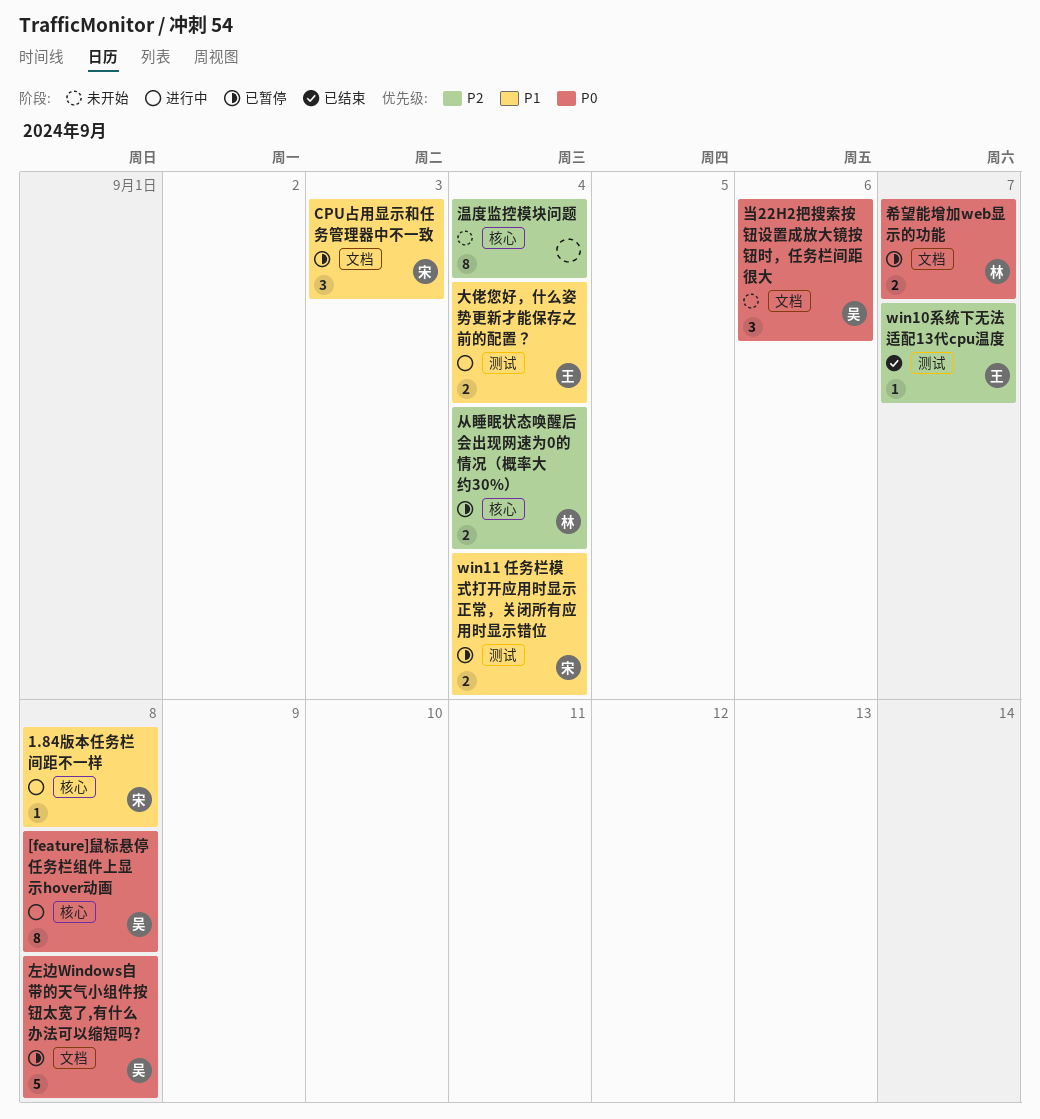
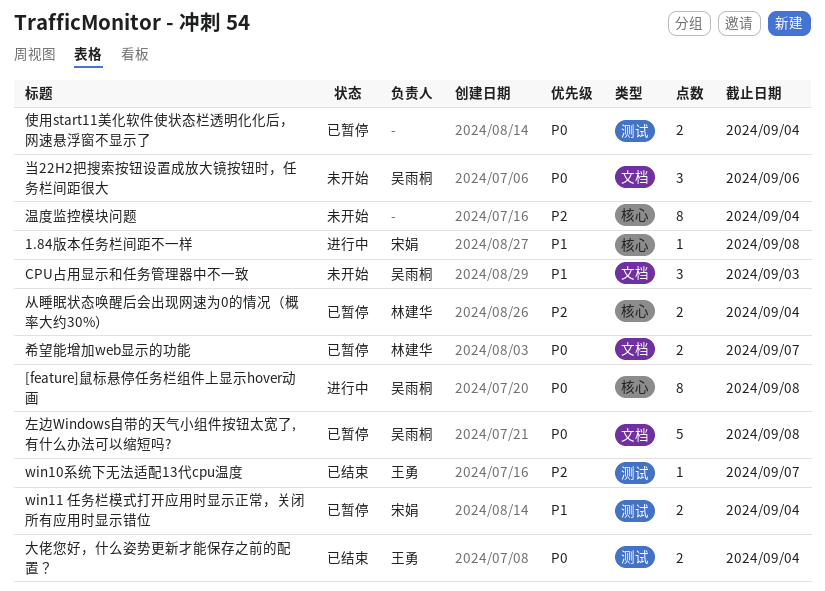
CPU占用显示和任务管理器中不一致, status: 已暂停 -> 未开始
CPU占用显示和任务管理器中不一致, owner: 宋娟 -> 吴雨桐
使用start11美化软件使状态栏透明化化后，网速悬浮窗不显示了: none -> present
大佬您好，什么姿势更新才能保存之前的配置？, status: 进行中 -> 已结束
大佬您好，什么姿势更新才能保存之前的配置？, priority: P1 -> P0

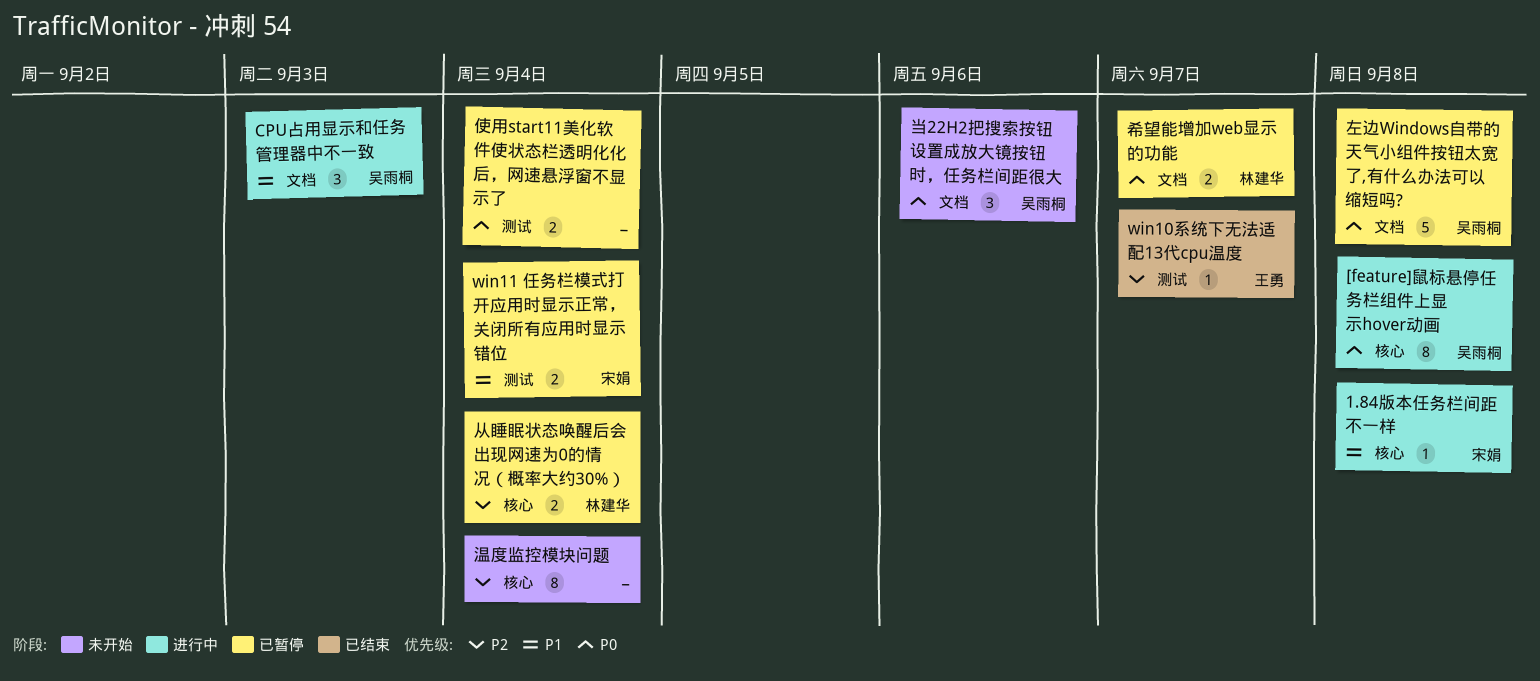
CPU占用显示和任务管理器中不一致, status: 未开始 -> 进行中
大佬您好，什么姿势更新才能保存之前的配置？: present -> none

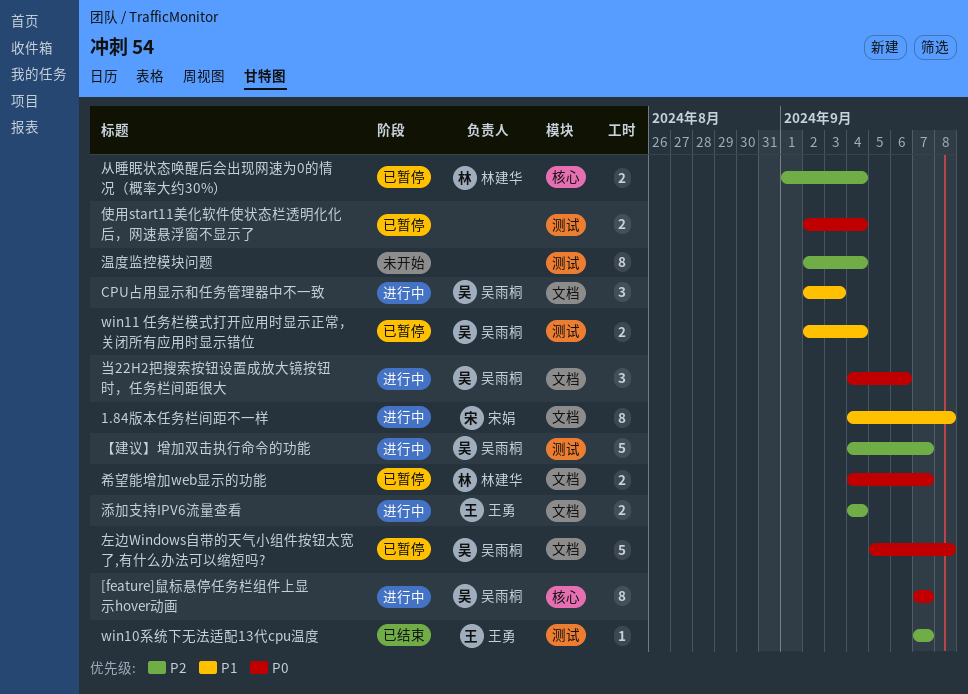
1.84版本任务栏间距不一样, label: 核心 -> 文档
1.84版本任务栏间距不一样, estimate: 1 -> 8
[feature]鼠标悬停任务栏组件上显示hover动画, due: Sep 8 -> Sep 7
win11 任务栏模式打开应用时显示正常，关闭所有应用时显示错位, owner: 宋娟 -> 吴雨桐
【建议】增加双击执行命令的功能: none -> present
当22H2把搜索按钮设置成放大镜按钮时，任务栏间距很大, status: 未开始 -> 进行中
添加支持IPV6流量查看: none -> present
温度监控模块问题, label: 核心 -> 测试

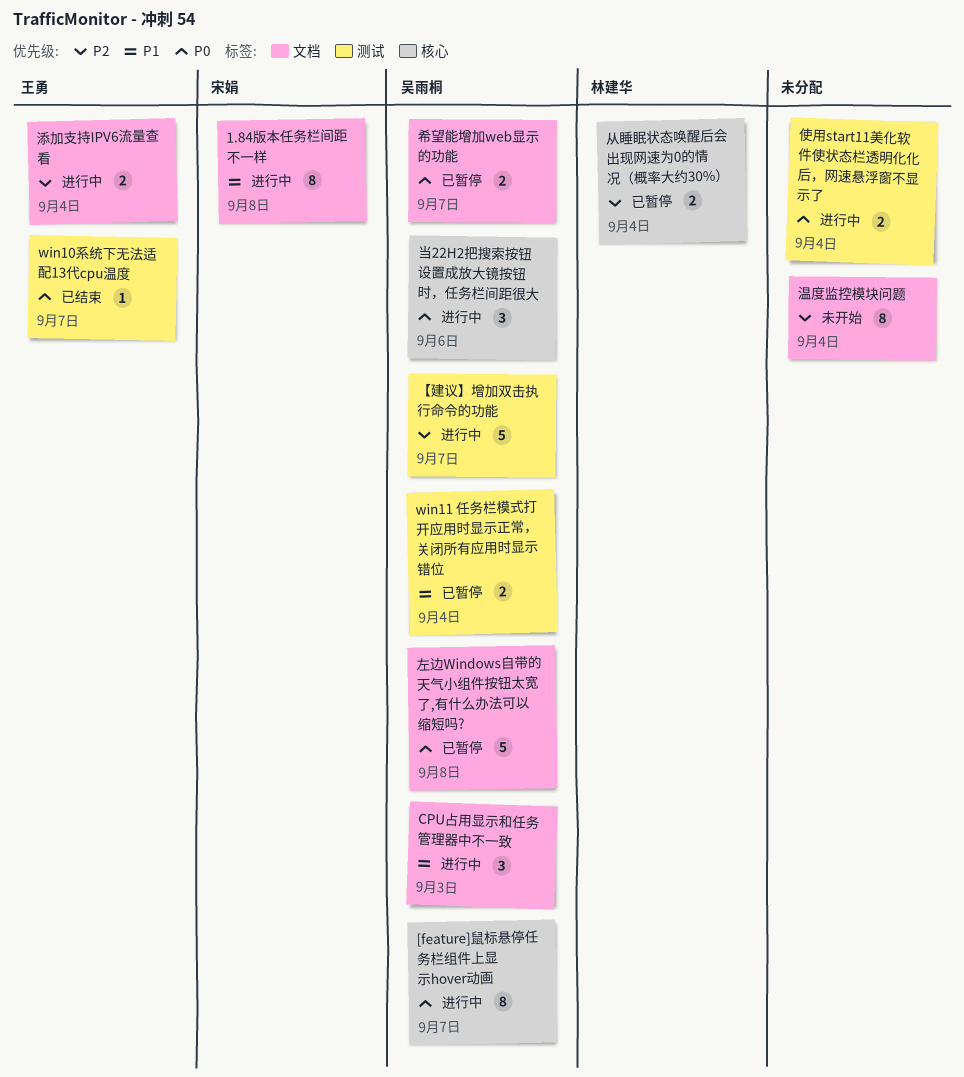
win10系统下无法适配13代cpu温度, priority: P2 -> P0
使用start11美化软件使状态栏透明化化后，网速悬浮窗不显示了, status: 已暂停 -> 进行中
希望能增加web显示的功能, owner: 林建华 -> 吴雨桐
当22H2把搜索按钮设置成放大镜按钮时，任务栏间距很大, label: 文档 -> 核心
温度监控模块问题, label: 测试 -> 文档

